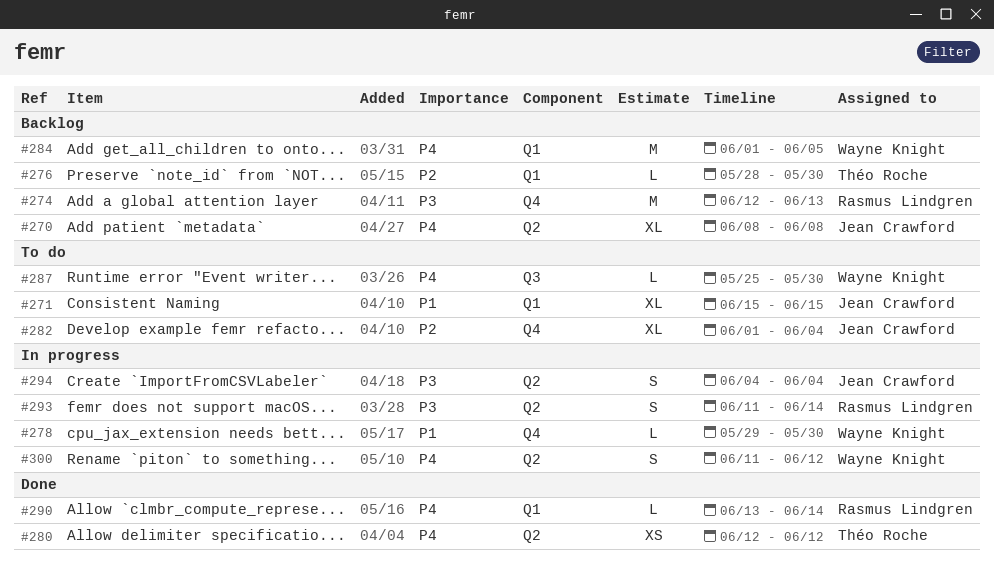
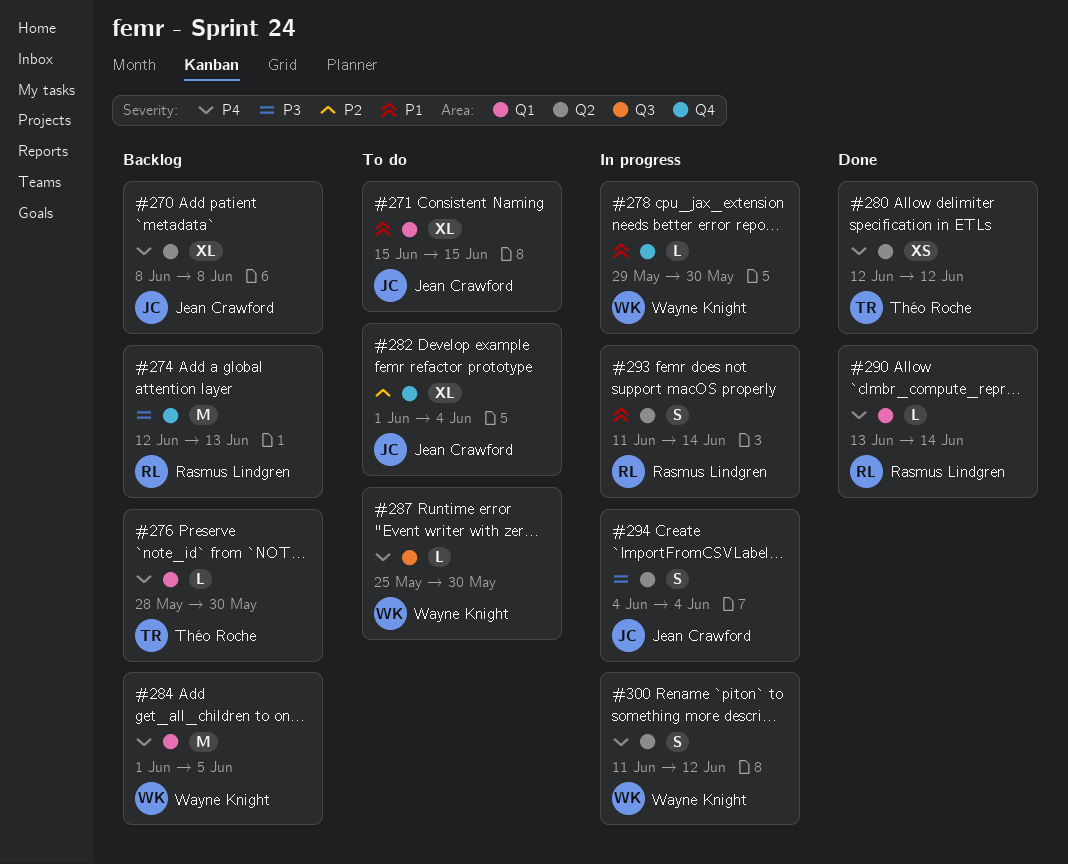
#276, priority: P2 -> P4
#293, priority: P3 -> P1

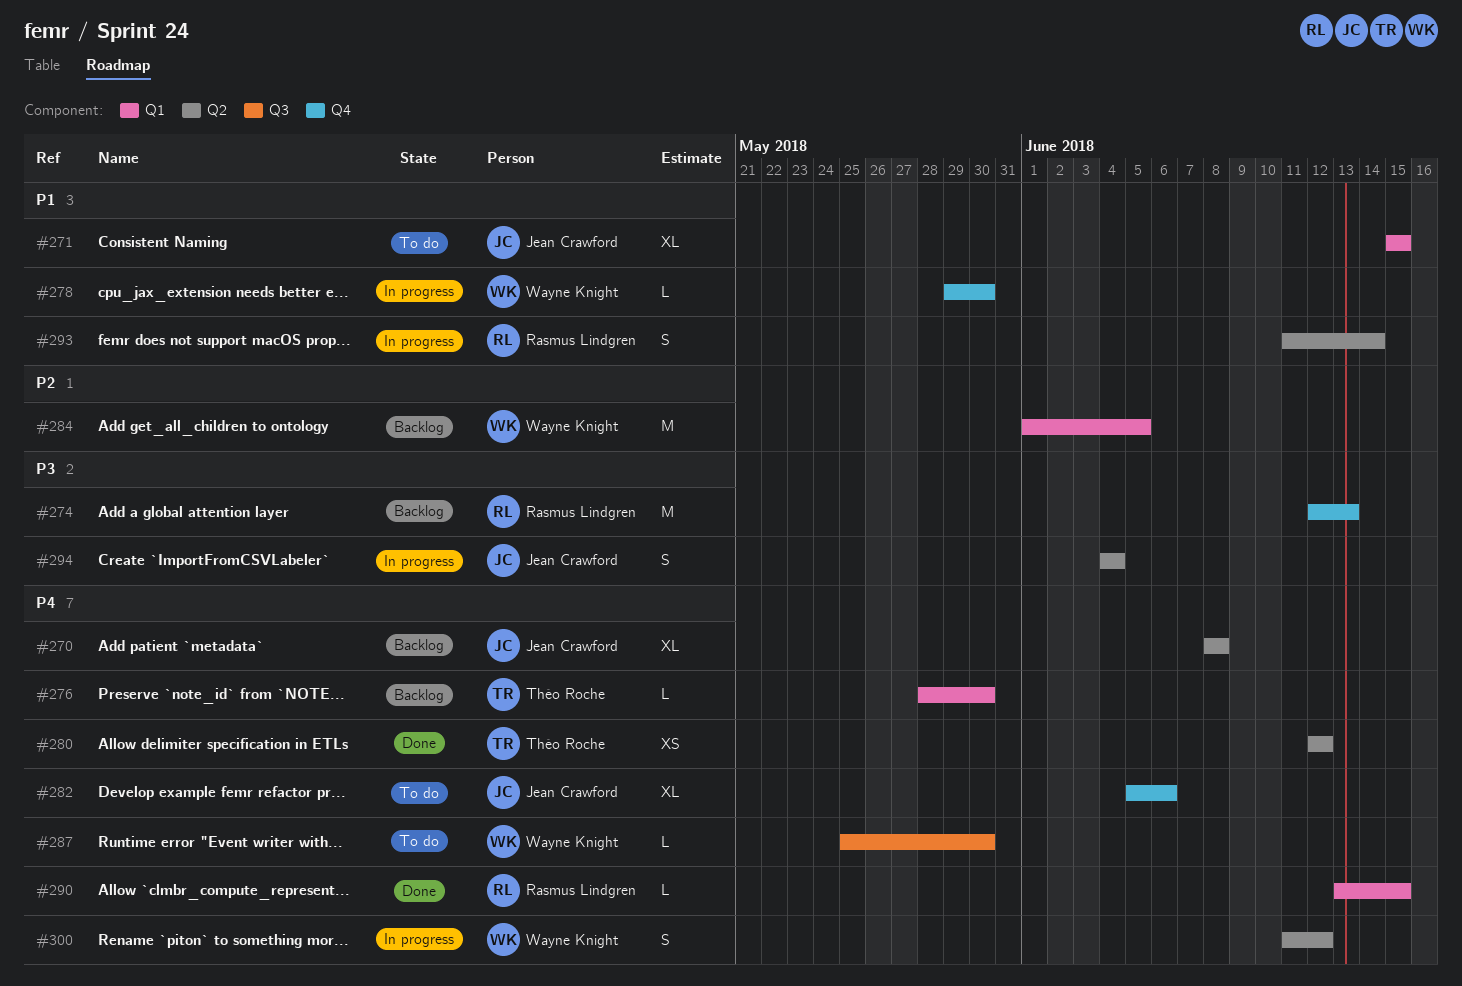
#282, priority: P2 -> P4
#282, start: Jun 1 -> Jun 5
#282, due: Jun 4 -> Jun 6
#284, priority: P4 -> P2
#290, due: Jun 14 -> Jun 15

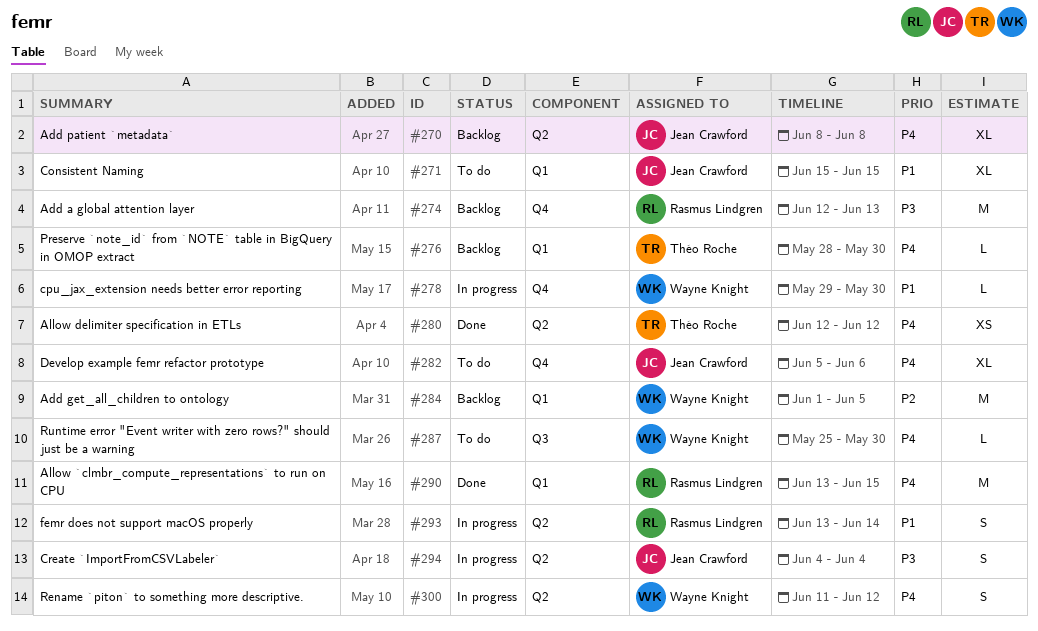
#290, estimate: L -> M
#293, start: Jun 11 -> Jun 13

